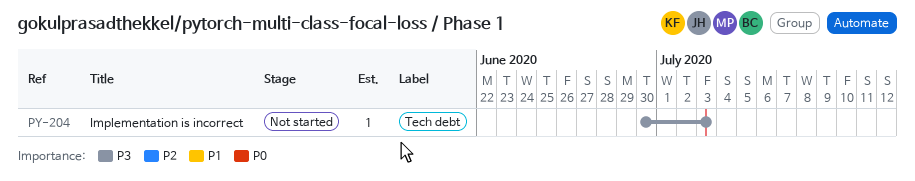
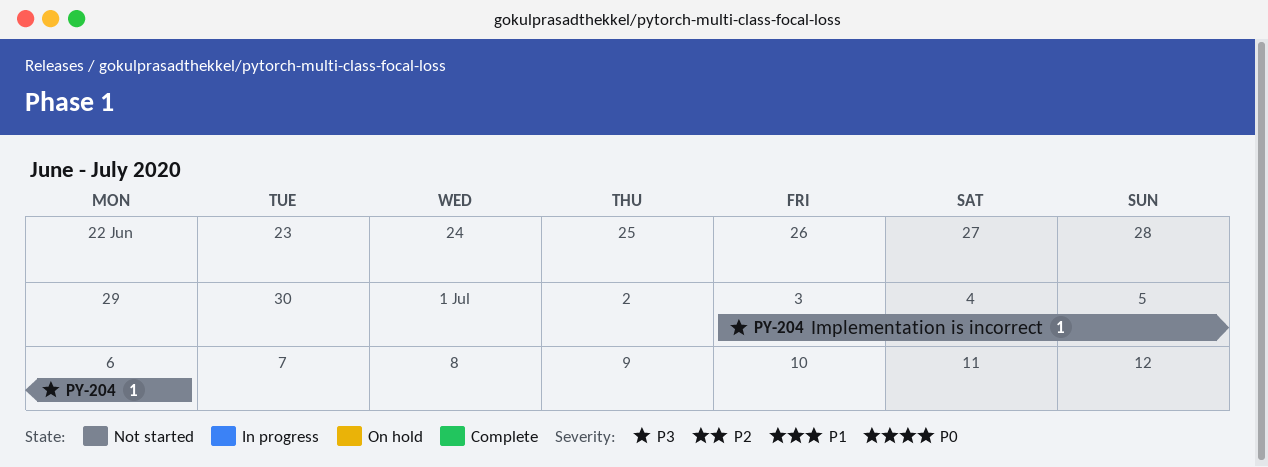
PY-204, start: Jun 30 -> Jul 3
PY-204, due: Jul 3 -> Jul 6

